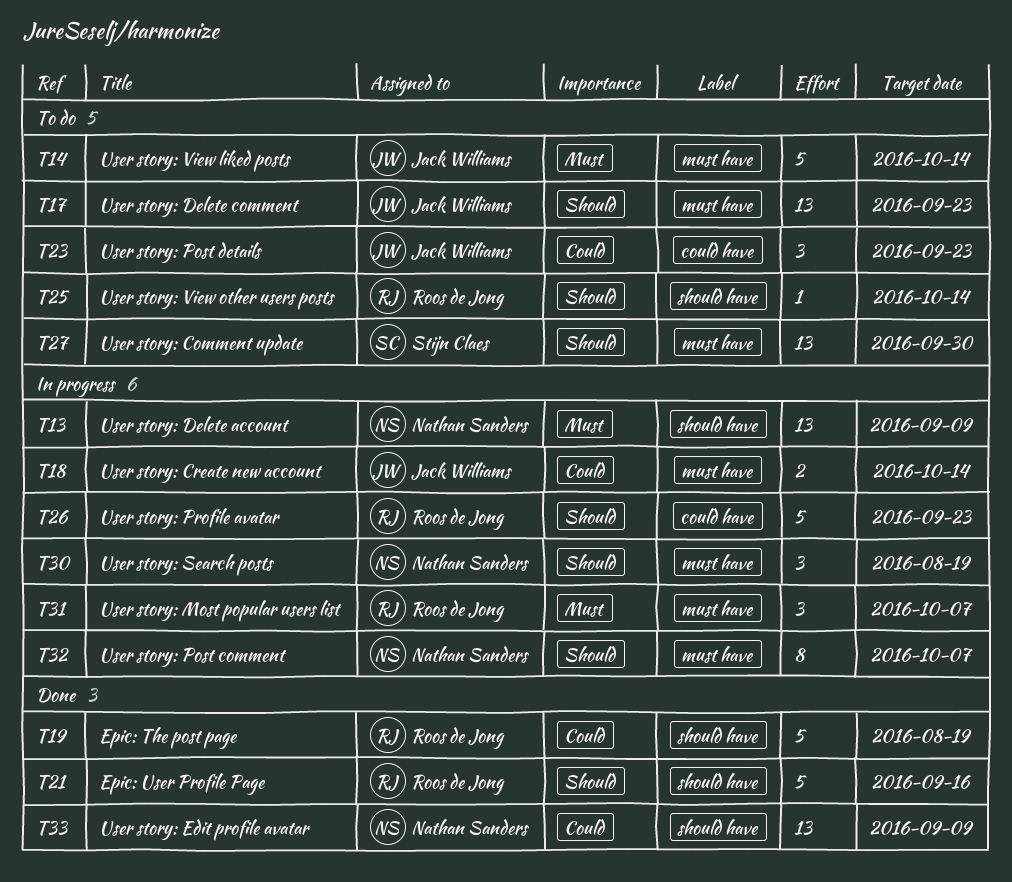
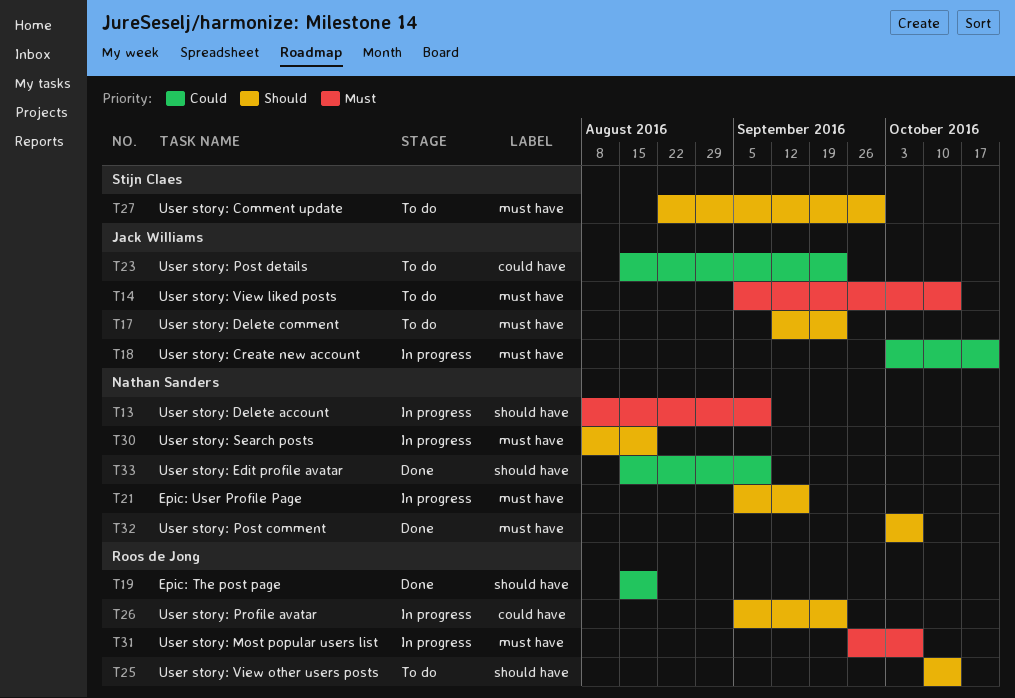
T18, due: Oct 14 -> Oct 21
T21, status: Done -> In progress
T21, owner: Roos de Jong -> Nathan Sanders
T21, label: should have -> must have
T32, status: In progress -> Done

